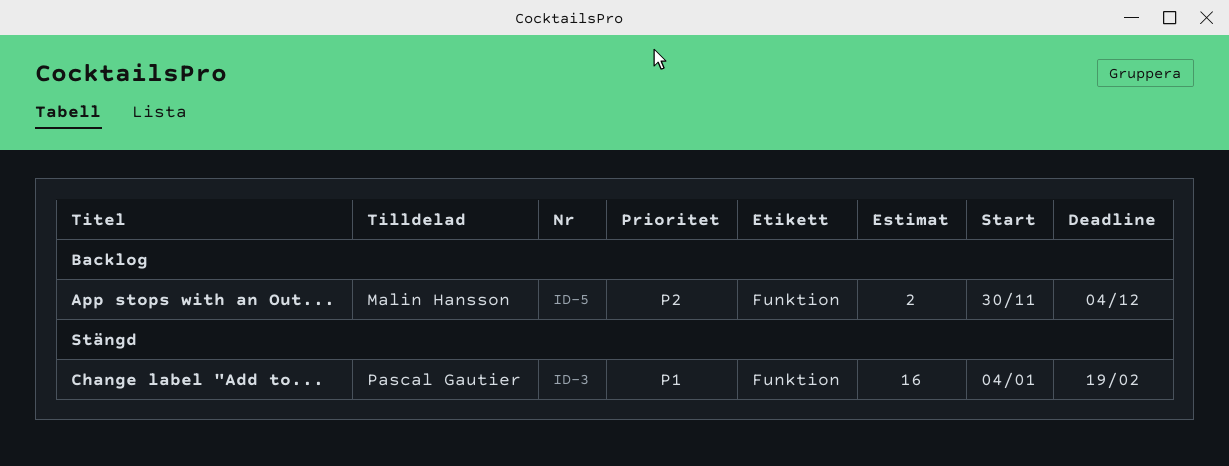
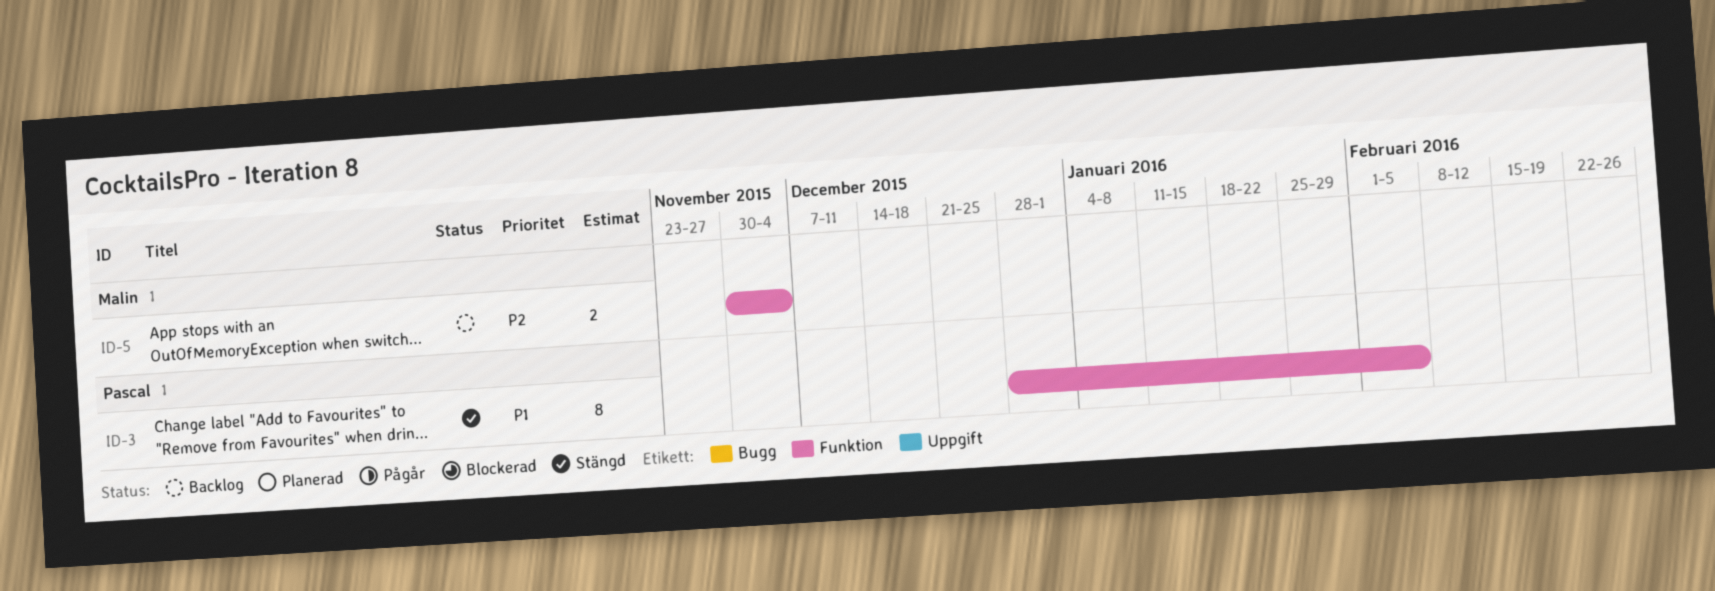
ID-3, estimate: 16 -> 8
ID-3, start: Jan 4 -> Dec 28
ID-3, due: Feb 19 -> Feb 5

